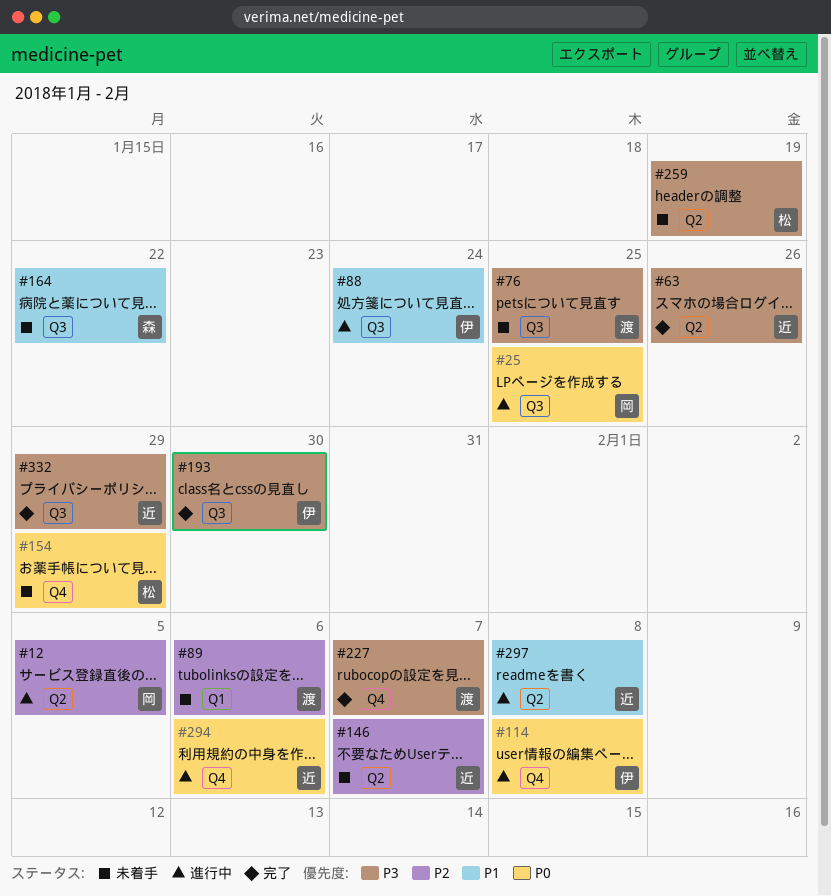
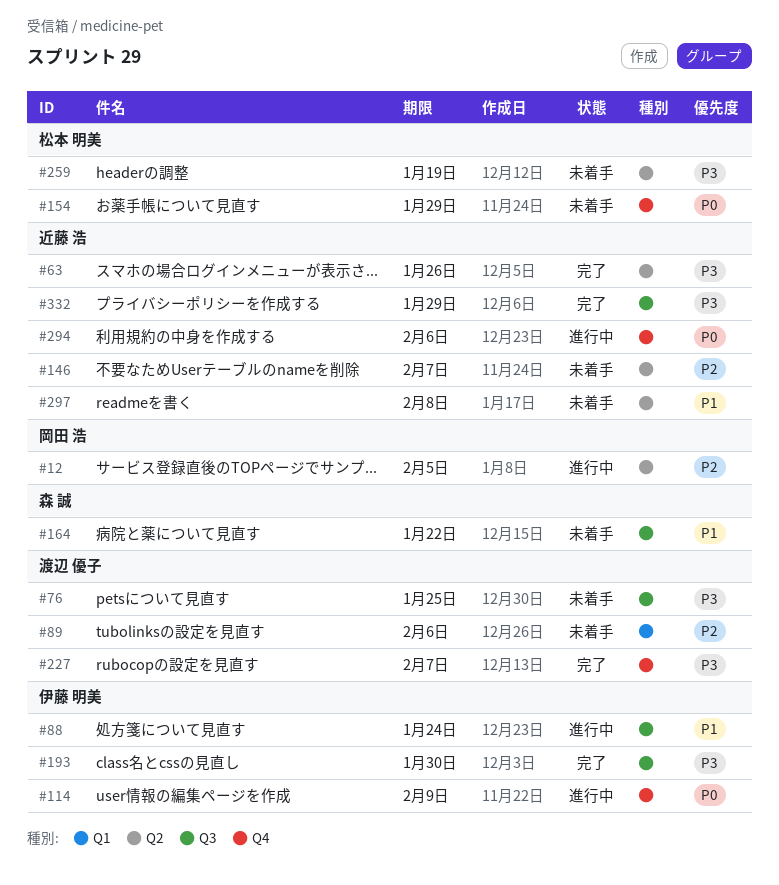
#25: present -> none
#114, due: Feb 8 -> Feb 9
#297, status: 進行中 -> 未着手

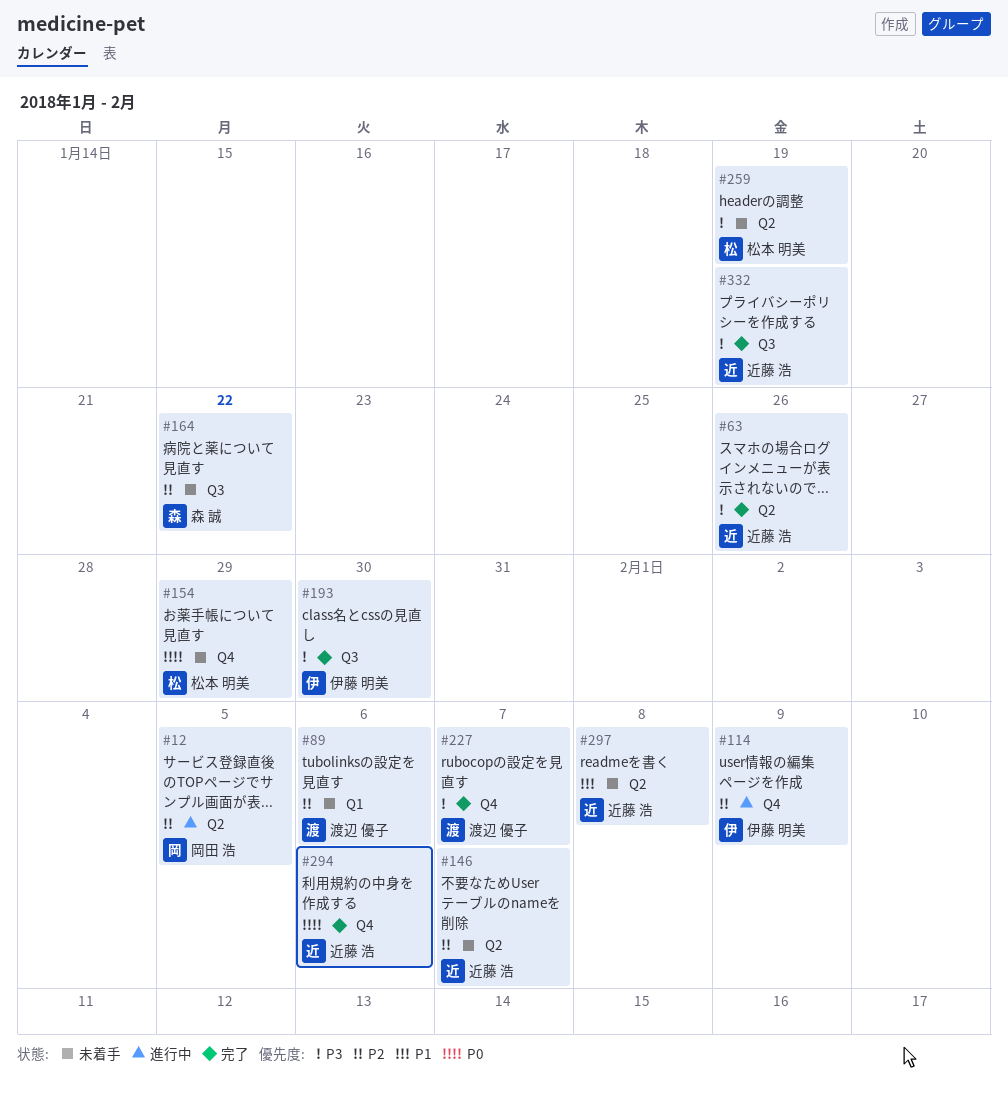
#76: present -> none
#88: present -> none
#114, priority: P0 -> P2
#164, priority: P1 -> P2
#294, status: 進行中 -> 完了
#332, due: Jan 29 -> Jan 19

